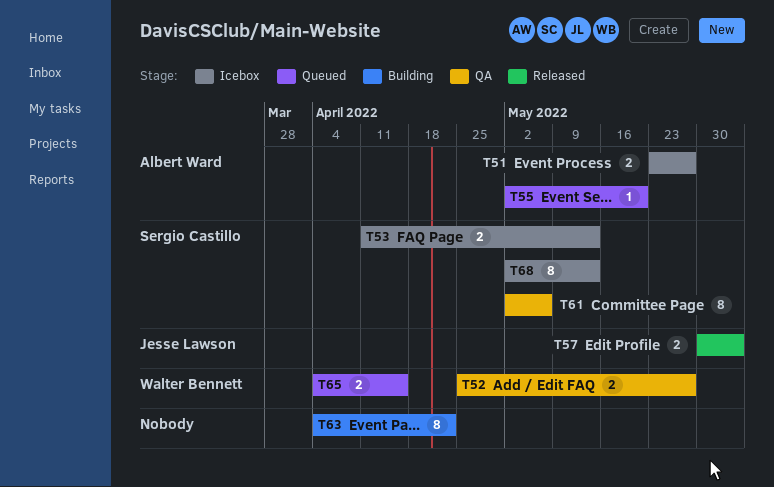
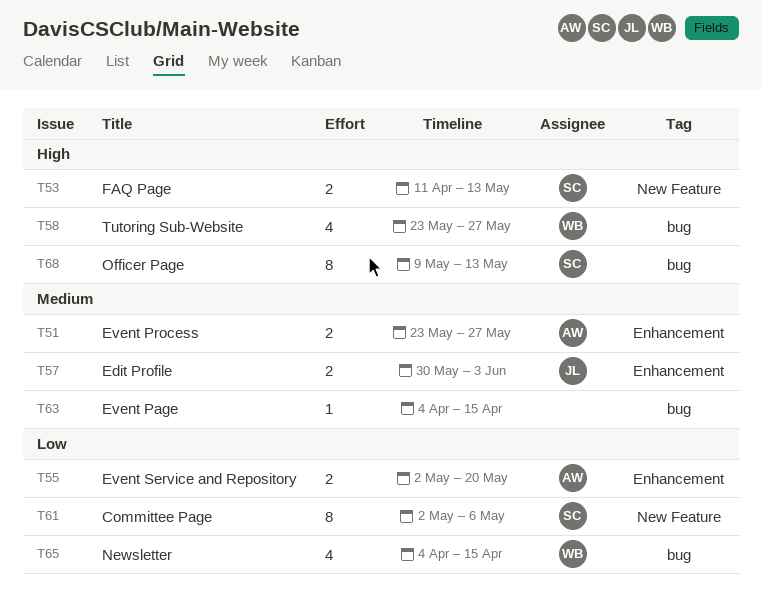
T52: present -> none
T55, estimate: 1 -> 2
T58: none -> present
T63, estimate: 8 -> 1
T63, due: Apr 22 -> Apr 15
T65, estimate: 2 -> 4
T68, start: May 2 -> May 9

